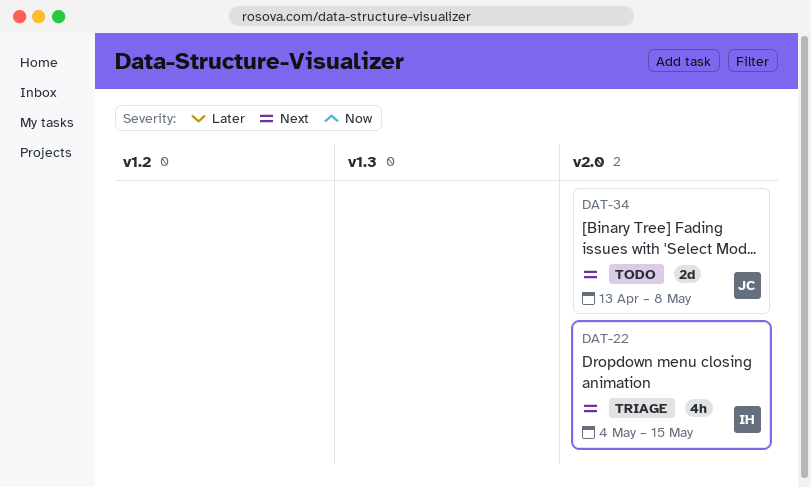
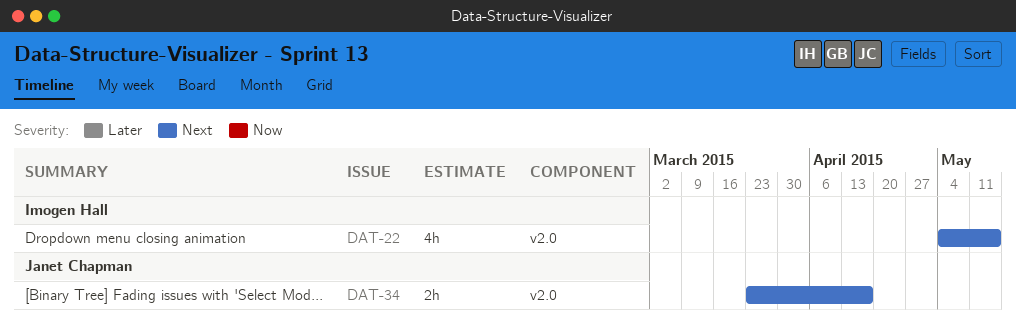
DAT-34, estimate: 2d -> 2h
DAT-34, start: Apr 13 -> Mar 23
DAT-34, due: May 8 -> Apr 17

